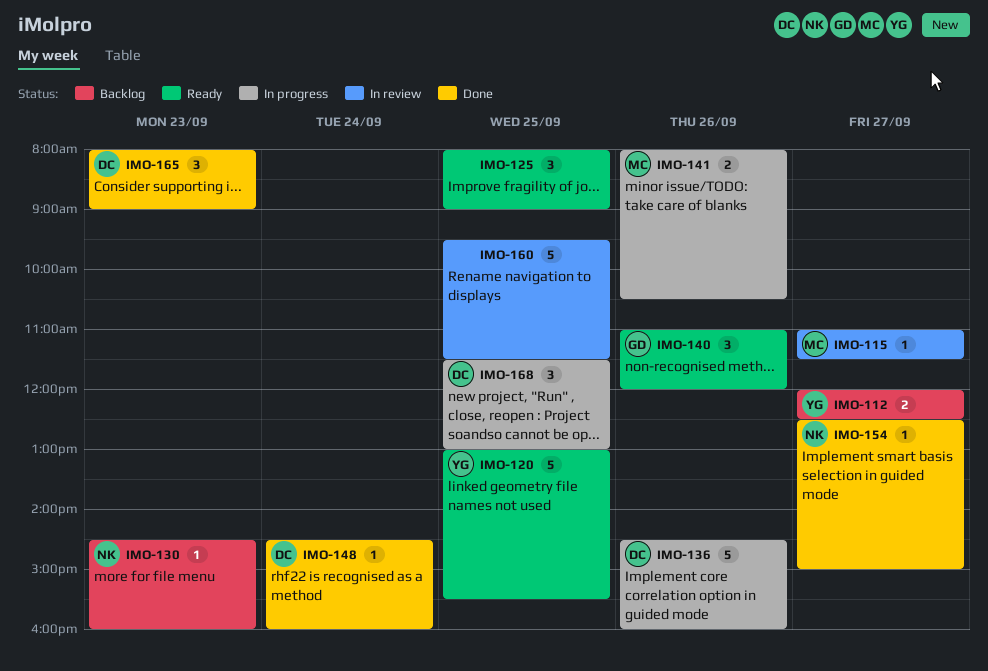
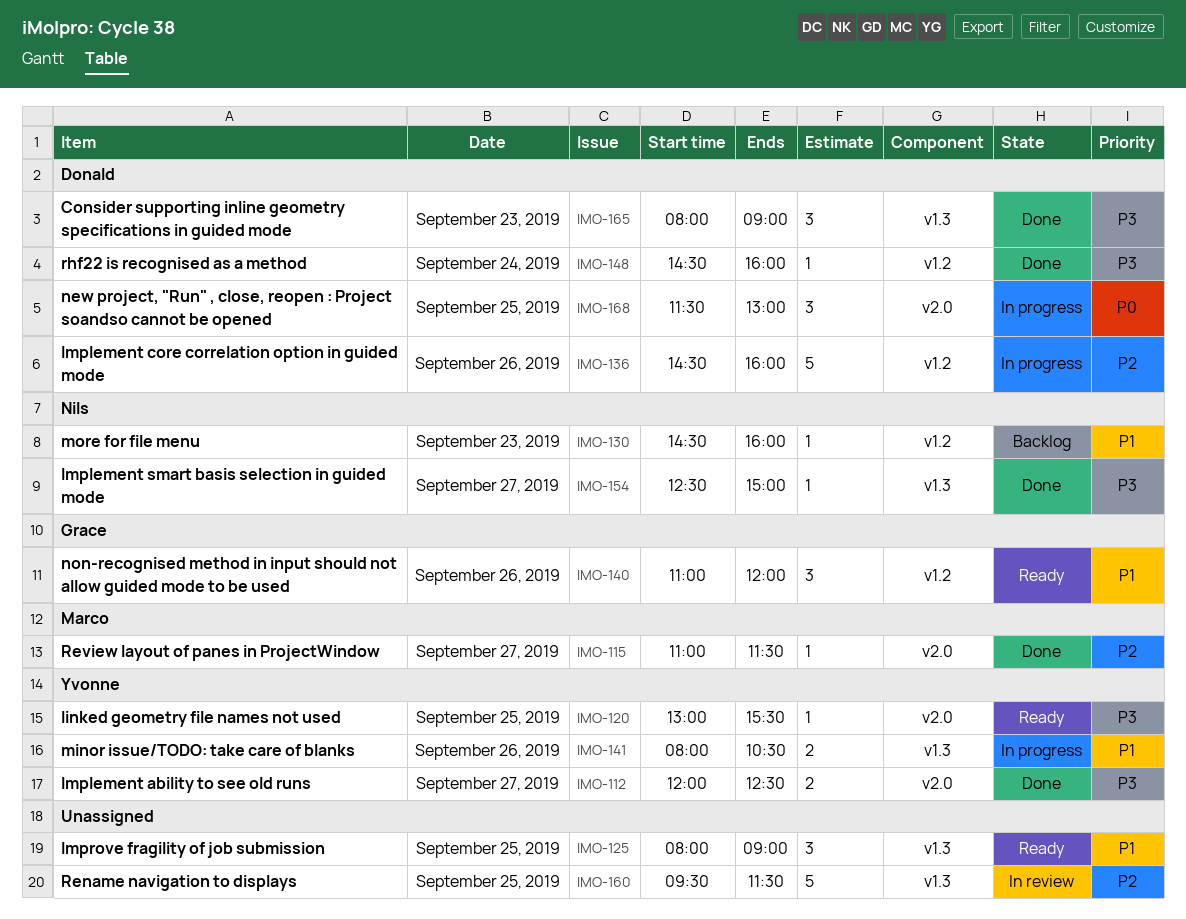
IMO-112, status: Backlog -> Done
IMO-115, status: In review -> Done
IMO-120, estimate: 5 -> 1
IMO-141, owner: Marco -> Yvonne

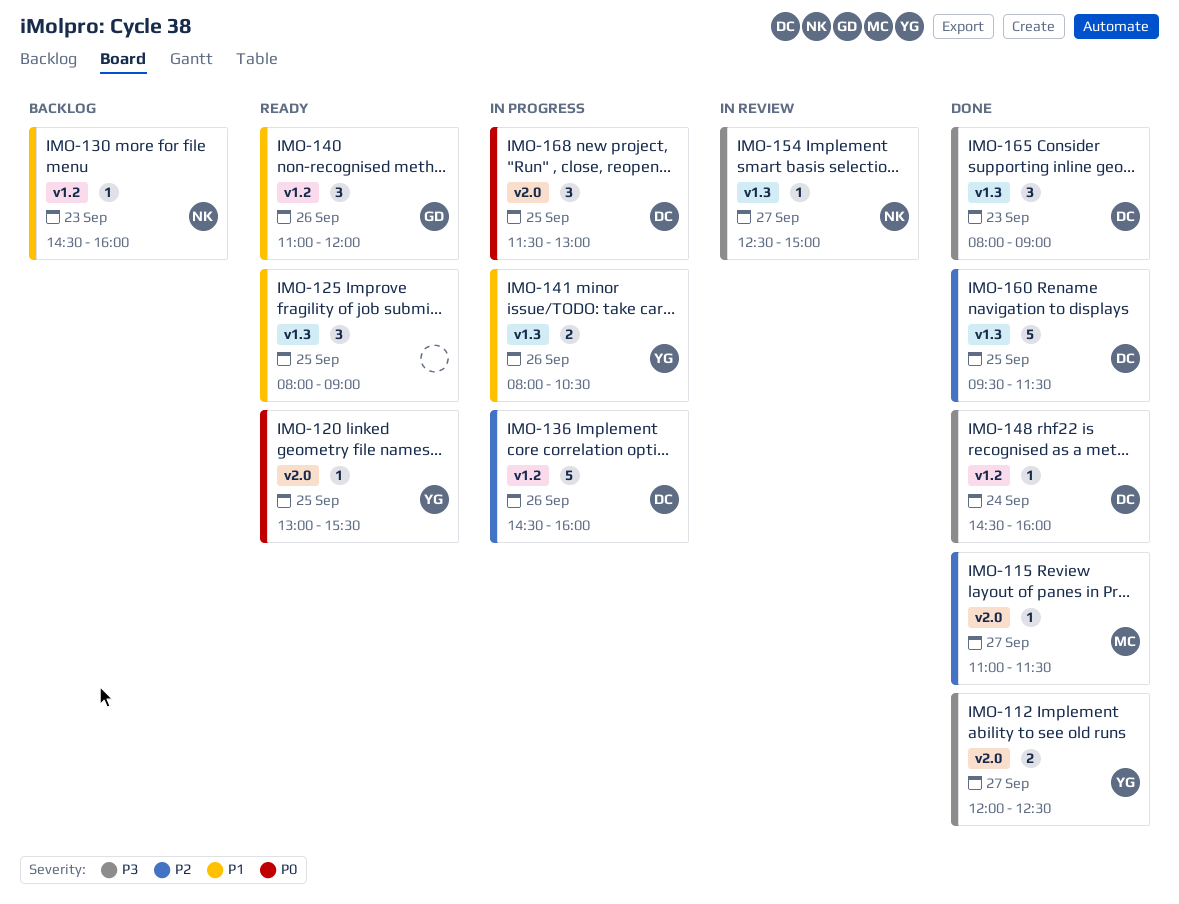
IMO-120, priority: P3 -> P0
IMO-154, status: Done -> In review
IMO-160, status: In review -> Done
IMO-160, owner: none -> Donald

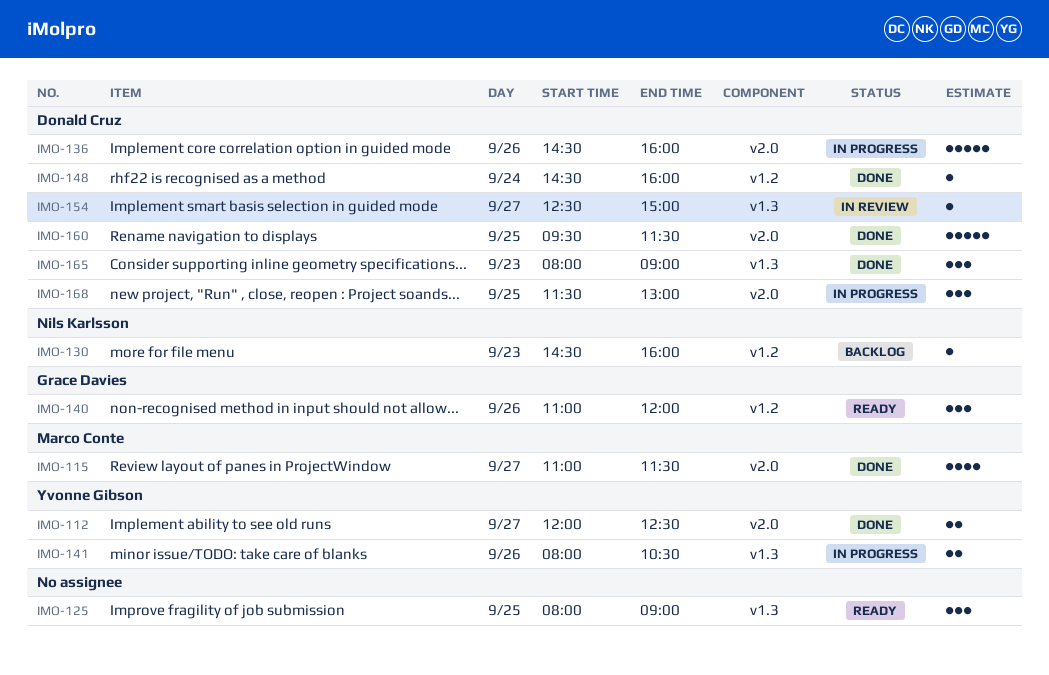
IMO-115, estimate: 1 -> 4
IMO-120: present -> none
IMO-136, label: v1.2 -> v2.0
IMO-154, owner: Nils Karlsson -> Donald Cruz
IMO-160, label: v1.3 -> v2.0

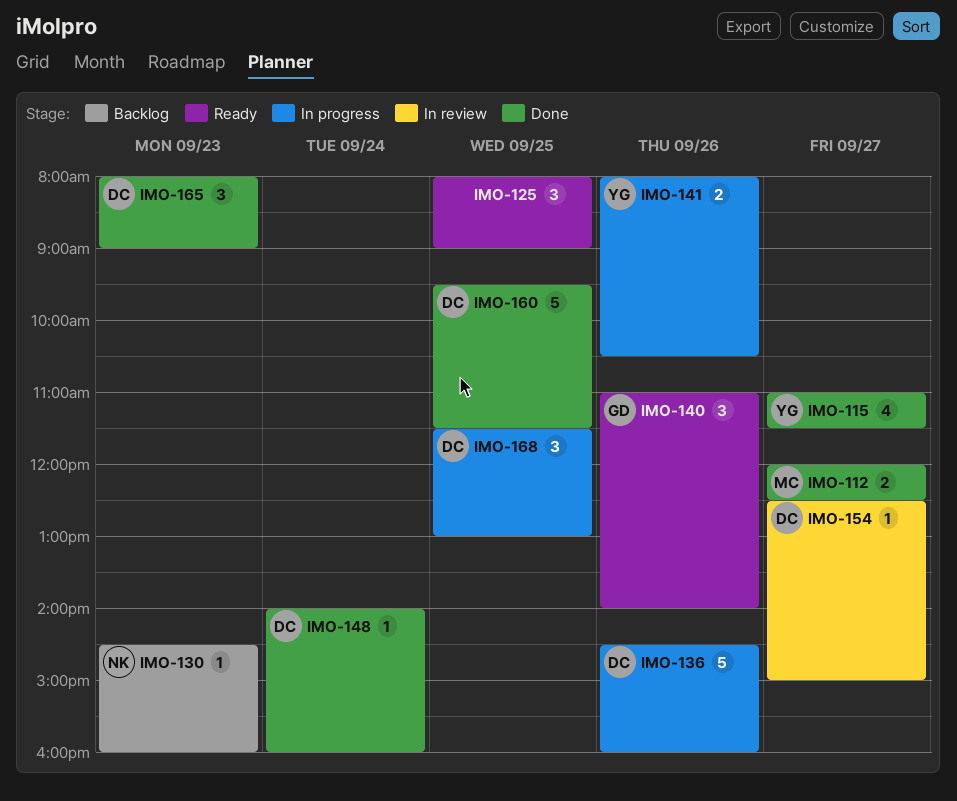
IMO-112, owner: Yvonne Gibson -> Marco Conte
IMO-115, owner: Marco Conte -> Yvonne Gibson
IMO-140, ends: 12:00 -> 14:00
IMO-148, begins: 14:30 -> 14:00

